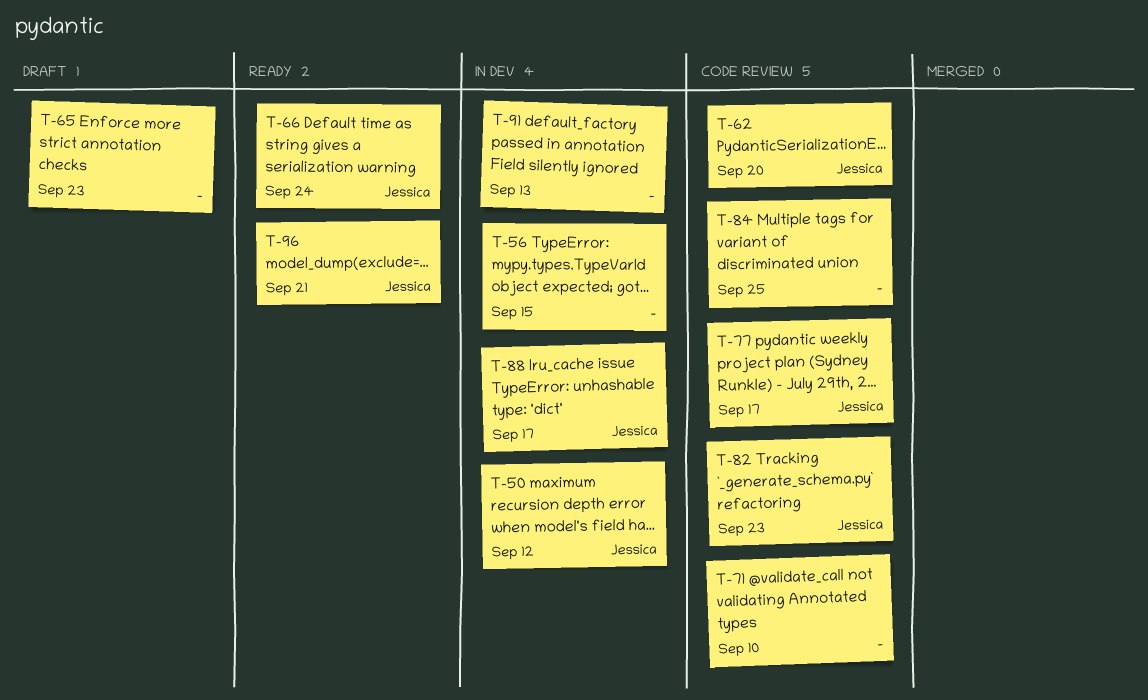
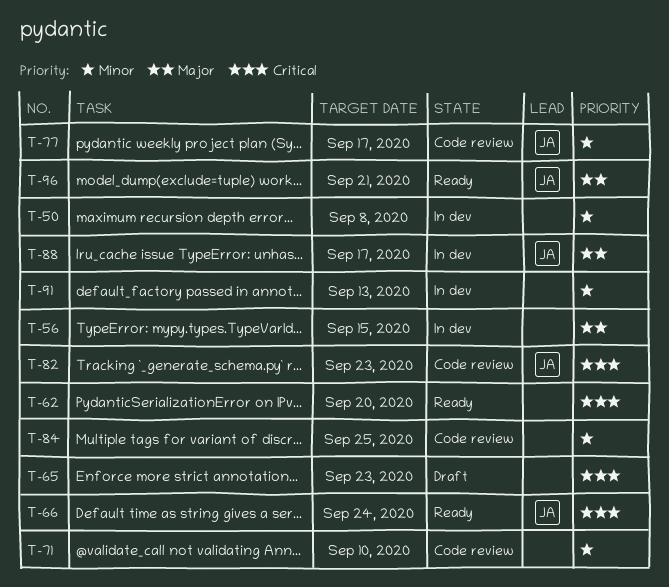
T-50, owner: Jessica -> none
T-50, due: Sep 12 -> Sep 8
T-62, status: Code review -> Ready
T-62, owner: Jessica -> none

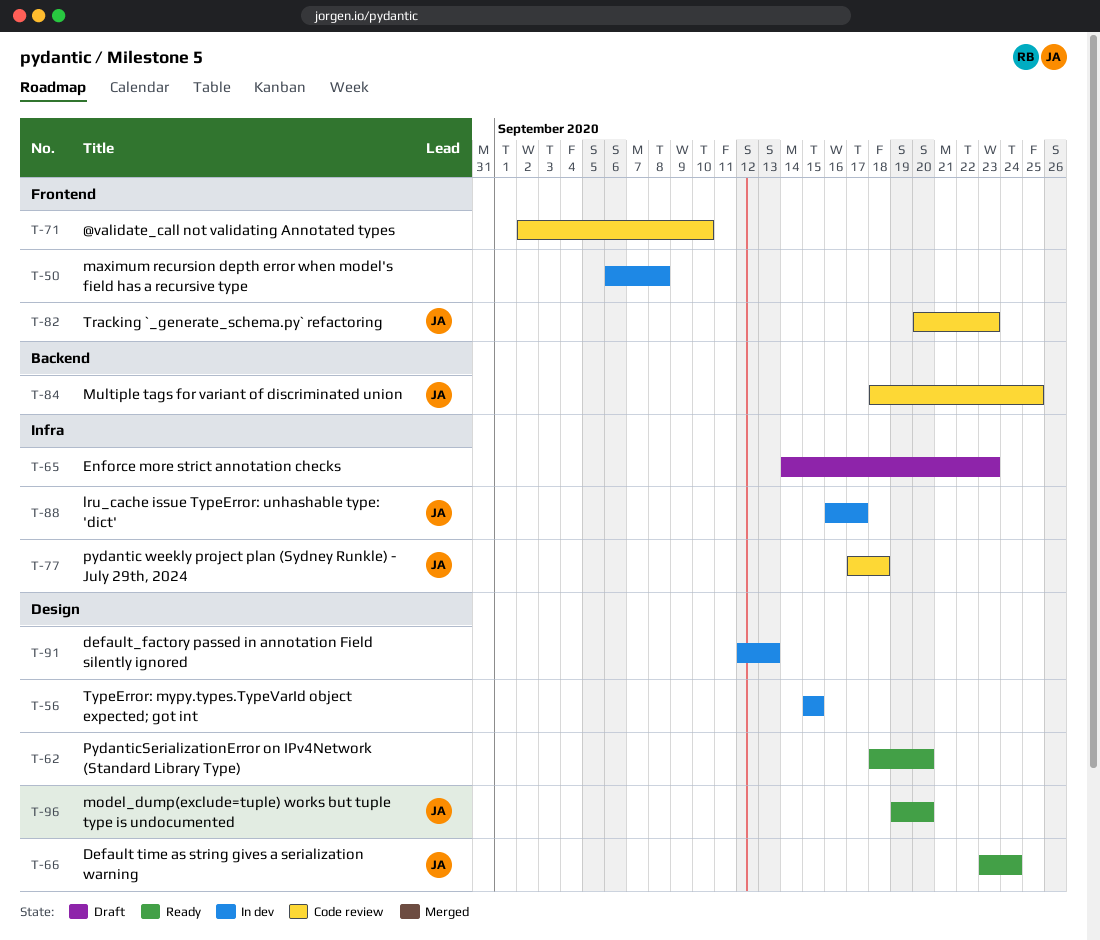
T-77, due: Sep 17 -> Sep 18
T-84, owner: none -> JA
T-96, due: Sep 21 -> Sep 20

